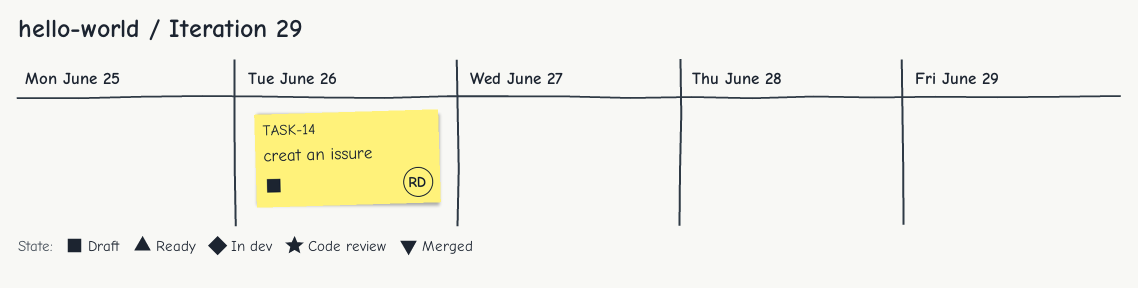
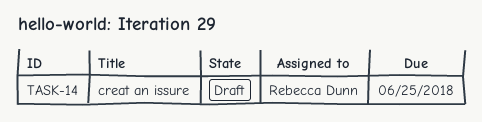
TASK-14, due: Jun 26 -> Jun 25

